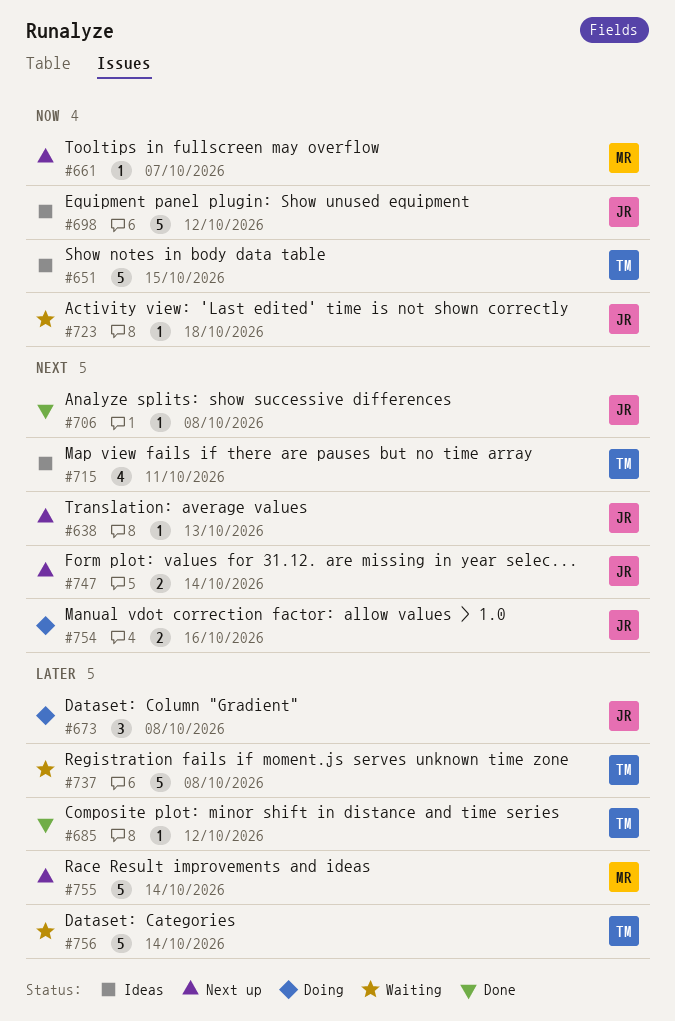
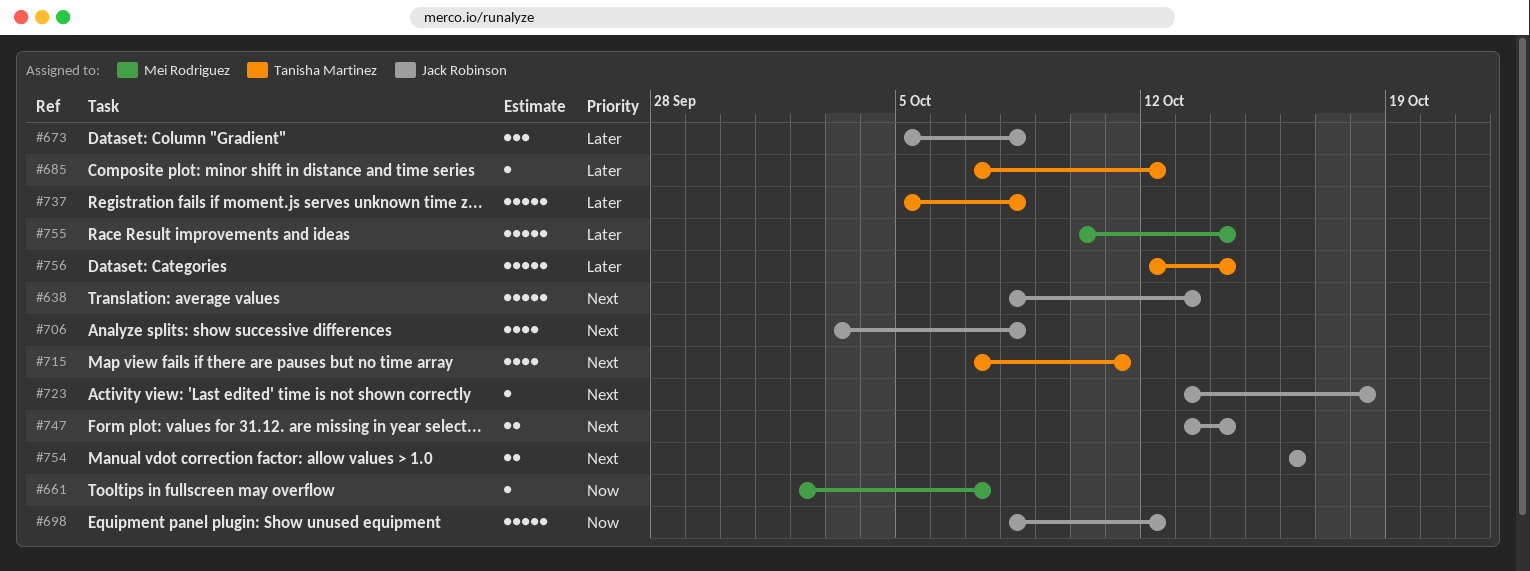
#638, estimate: 1 -> 5
#651: present -> none
#706, estimate: 1 -> 4
#723, priority: Now -> Next

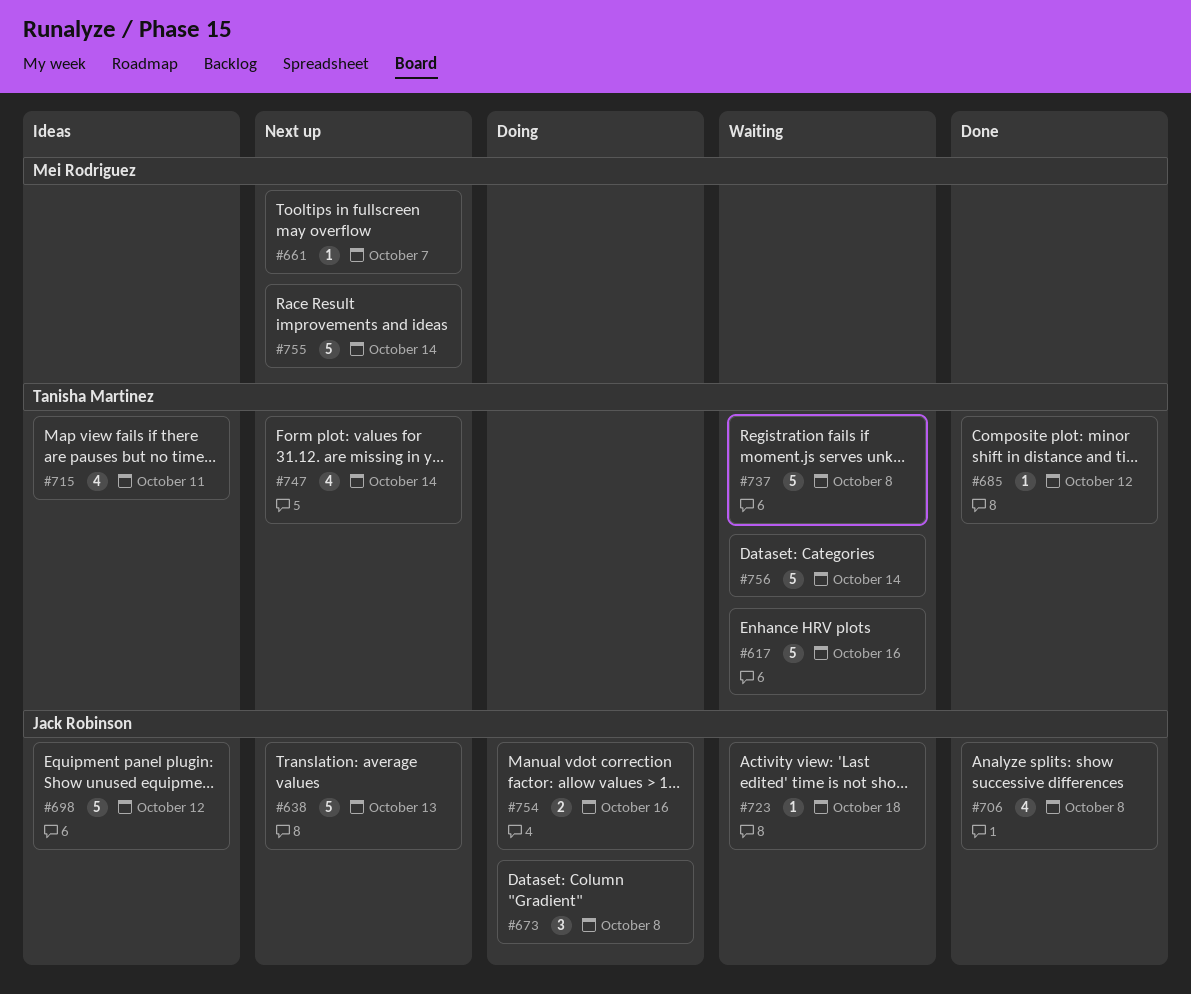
#617: none -> present
#747, owner: Jack Robinson -> Tanisha Martinez
#747, estimate: 2 -> 4

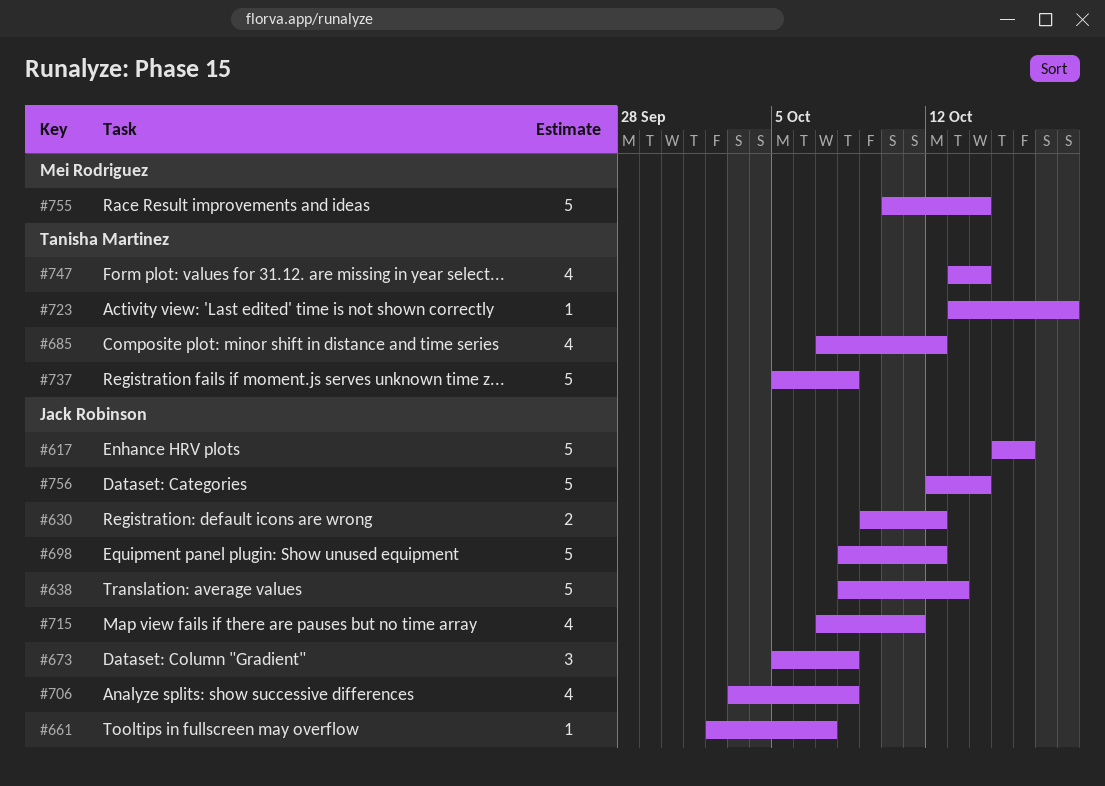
#617, owner: Tanisha Martinez -> Jack Robinson
#630: none -> present
#661, owner: Mei Rodriguez -> Jack Robinson
#685, estimate: 1 -> 4
#715, owner: Tanisha Martinez -> Jack Robinson
#723, owner: Jack Robinson -> Tanisha Martinez
#754: present -> none
#756, owner: Tanisha Martinez -> Jack Robinson

